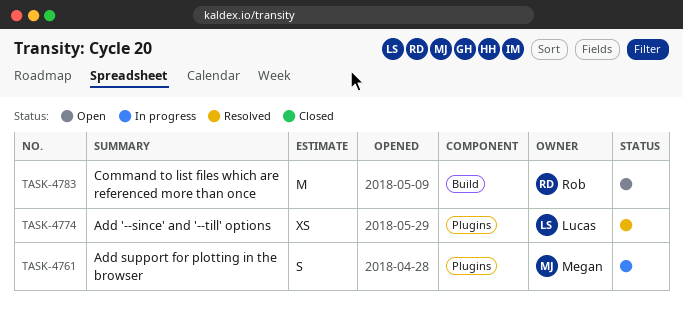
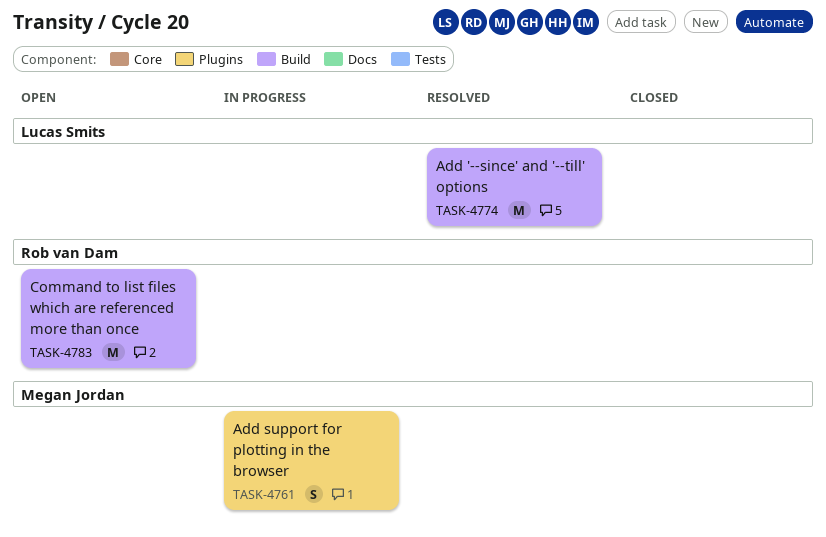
TASK-4774, label: Plugins -> Build
TASK-4774, estimate: XS -> M

